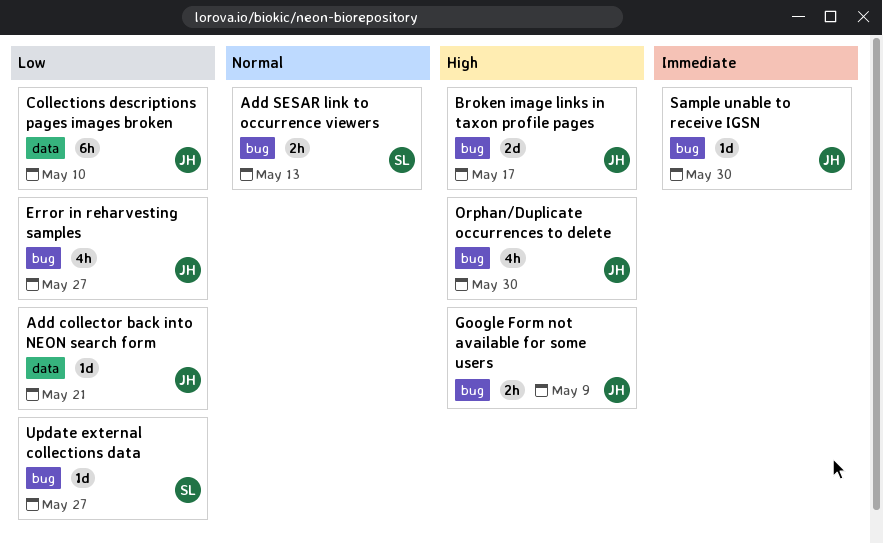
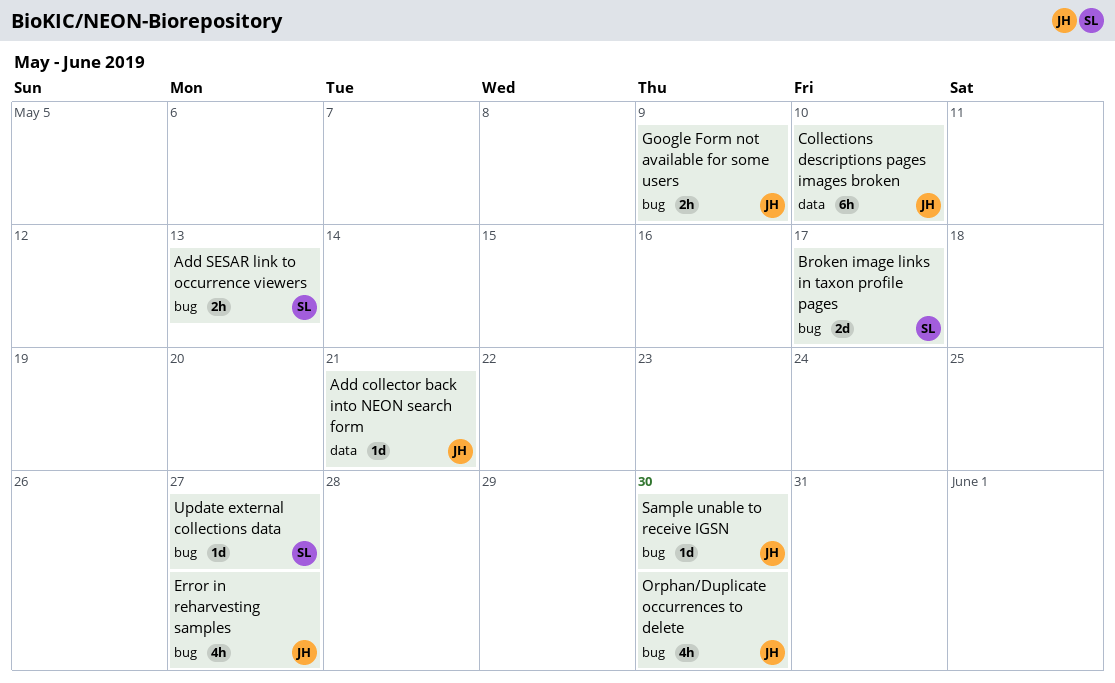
Broken image links in taxon profile pages, owner: JH -> SL

